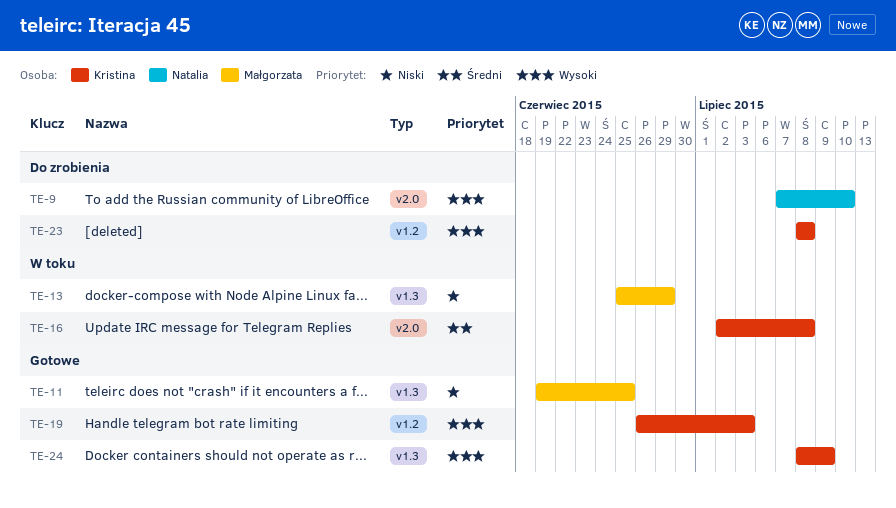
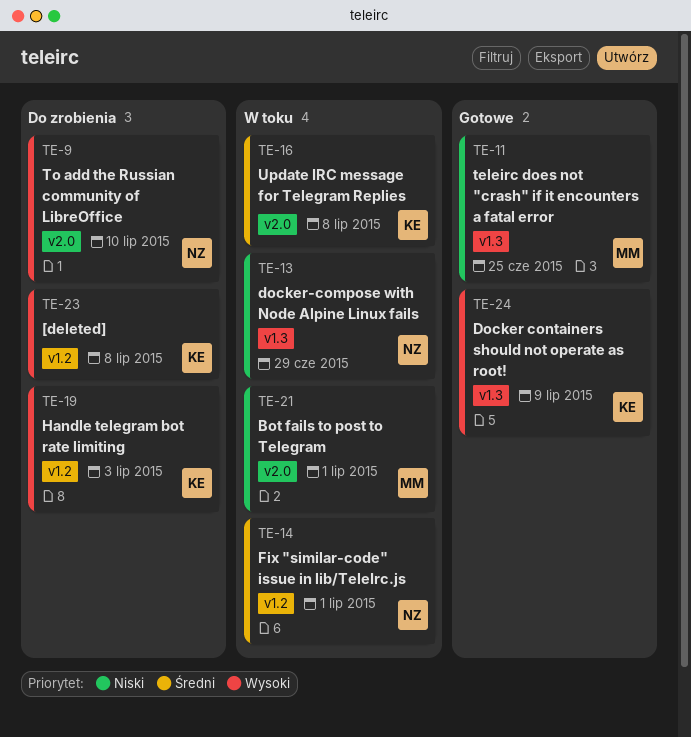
TE-13, owner: Małgorzata -> Natalia
TE-14: none -> present
TE-19, status: Gotowe -> Do zrobienia
TE-21: none -> present

